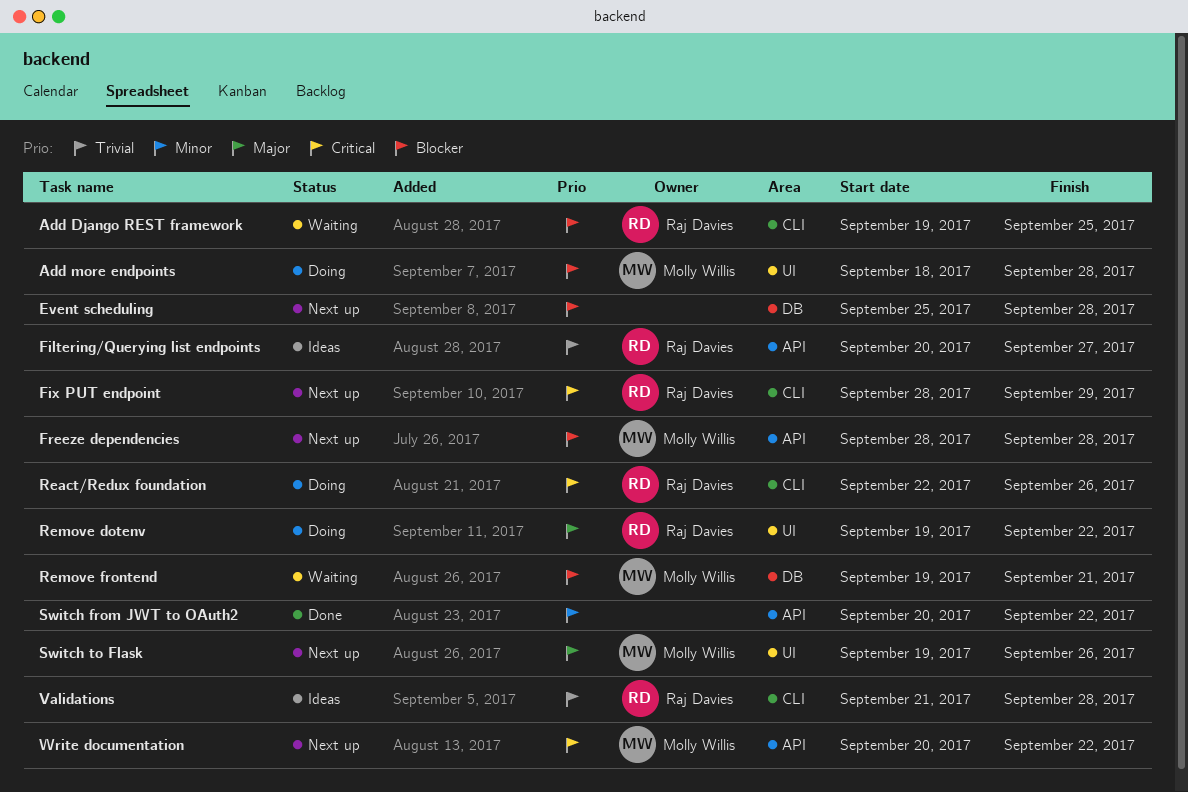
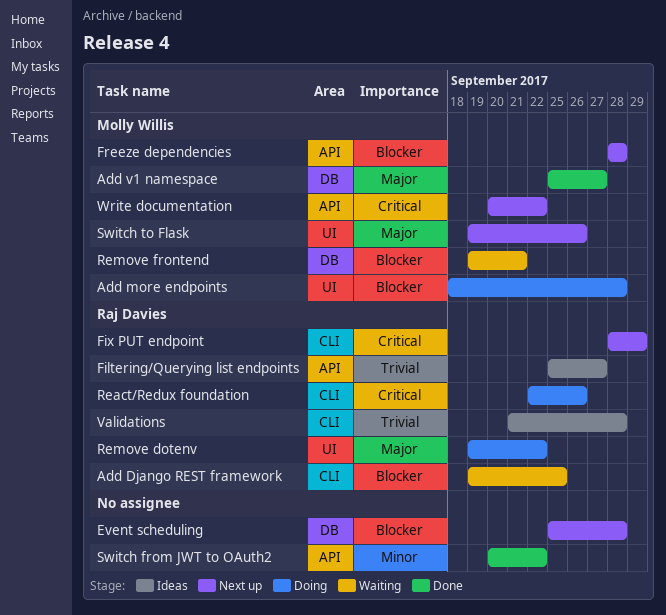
Add v1 namespace: none -> present
Filtering/Querying list endpoints, start: Sep 20 -> Sep 25

